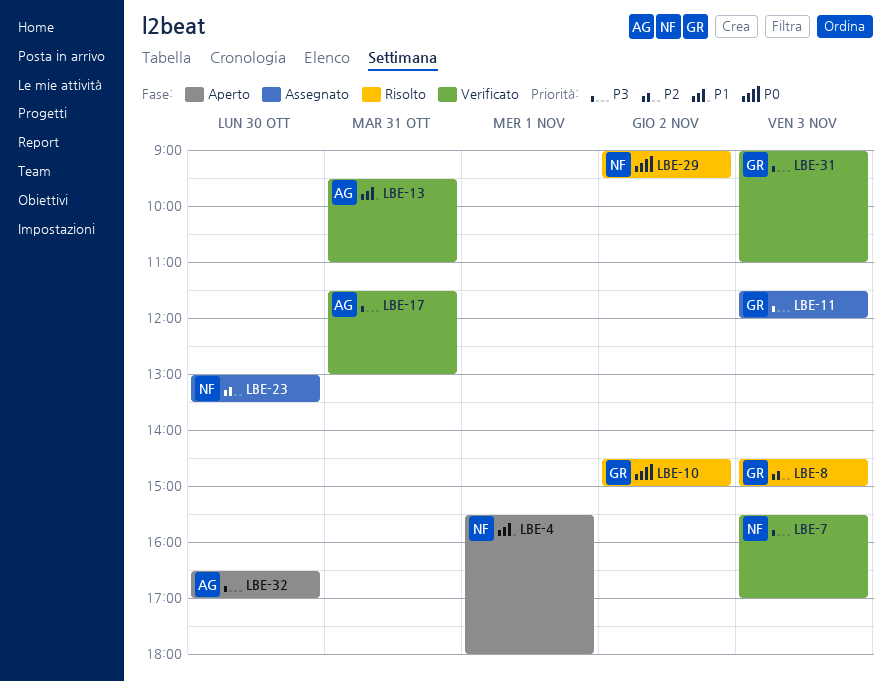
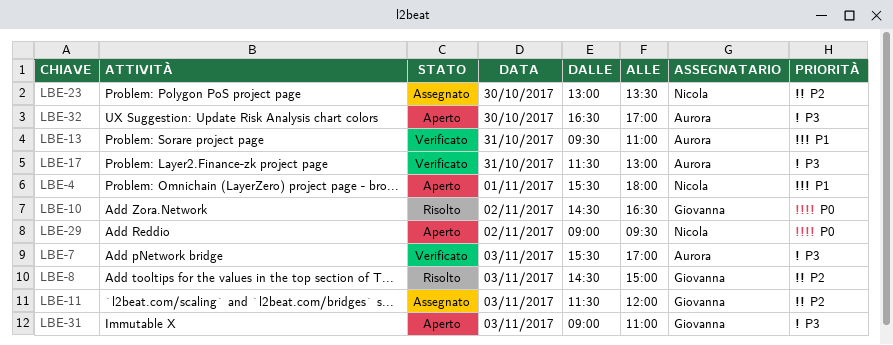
LBE-7, owner: Nicola -> Aurora
LBE-10, ends: 15:00 -> 16:30
LBE-11, priority: P3 -> P2
LBE-29, status: Risolto -> Aperto
LBE-31, status: Verificato -> Aperto

